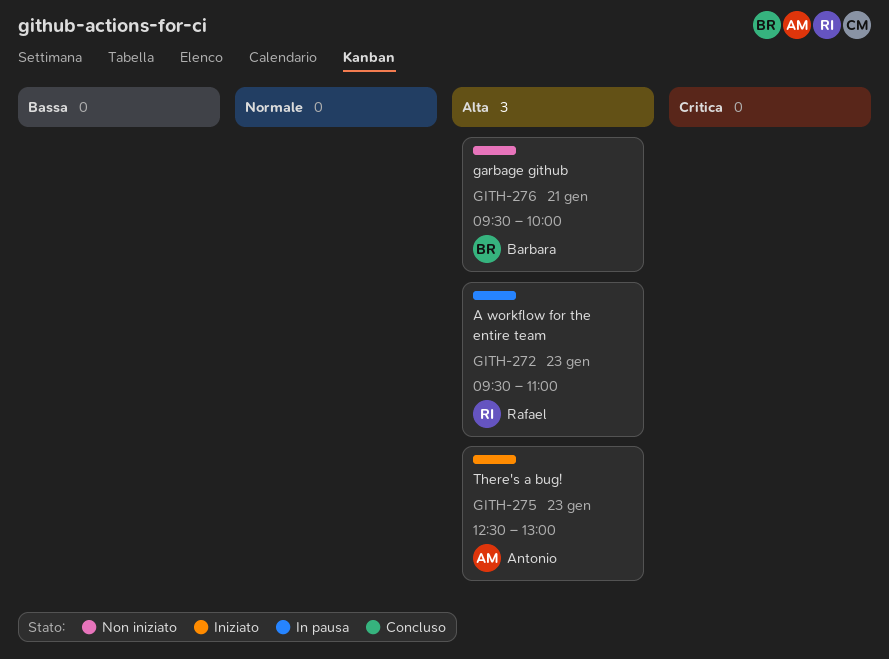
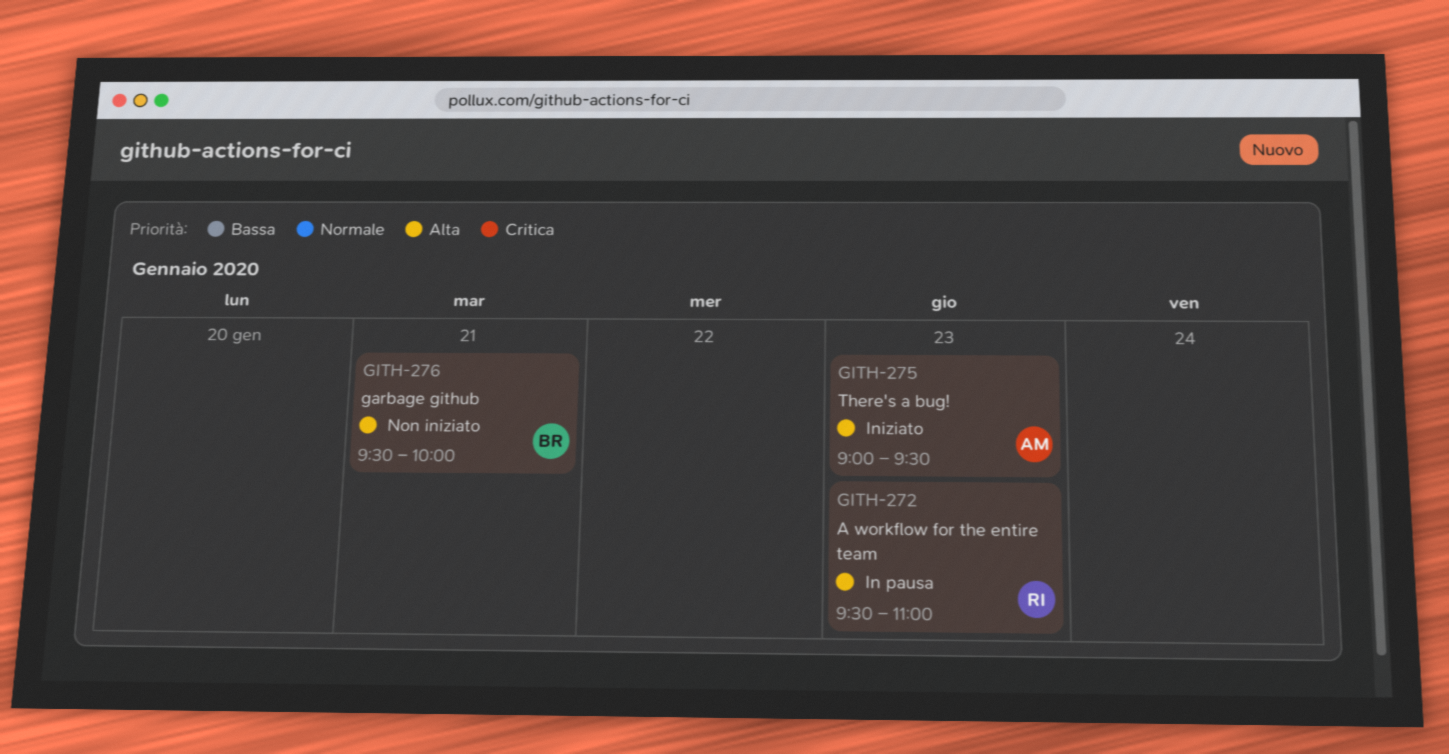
GITH-275, begins: 12:30 -> 09:00
GITH-275, ends: 13:00 -> 09:30

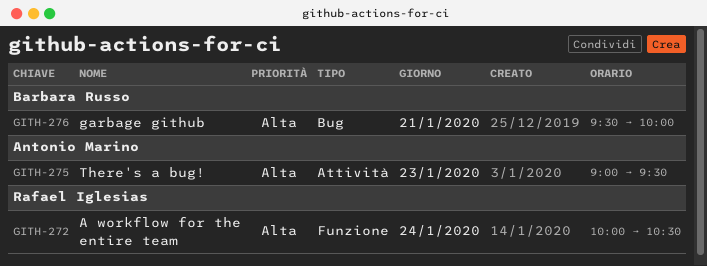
GITH-272, day: Jan 23 -> Jan 24
GITH-272, begins: 09:30 -> 10:00
GITH-272, ends: 11:00 -> 10:30

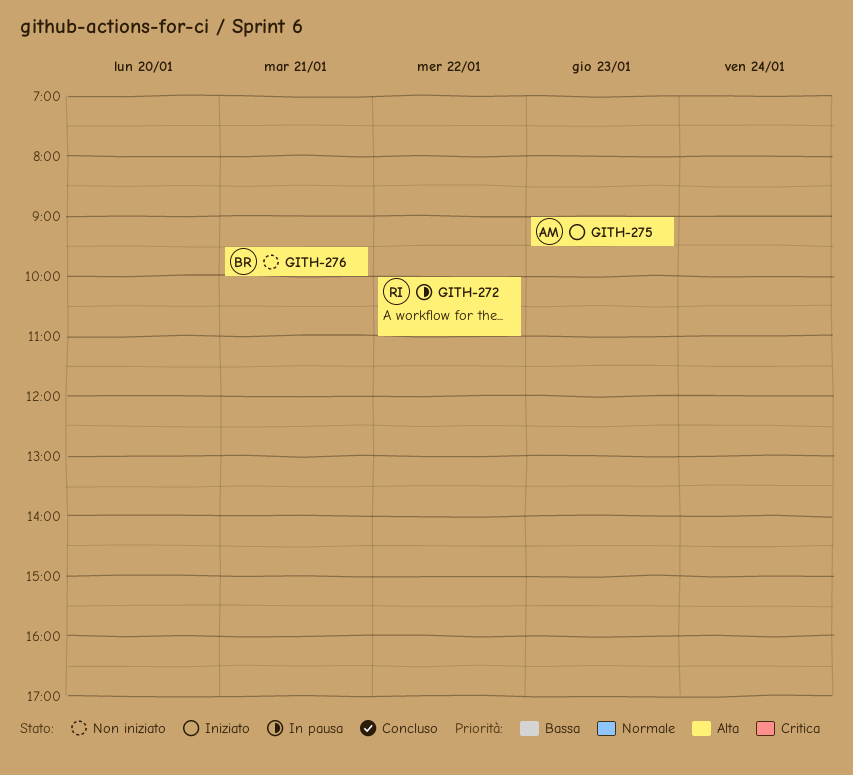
GITH-272, day: Jan 24 -> Jan 22
GITH-272, ends: 10:30 -> 11:00

